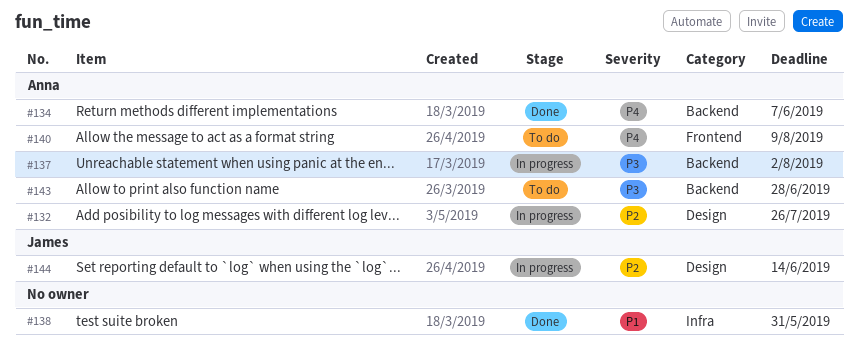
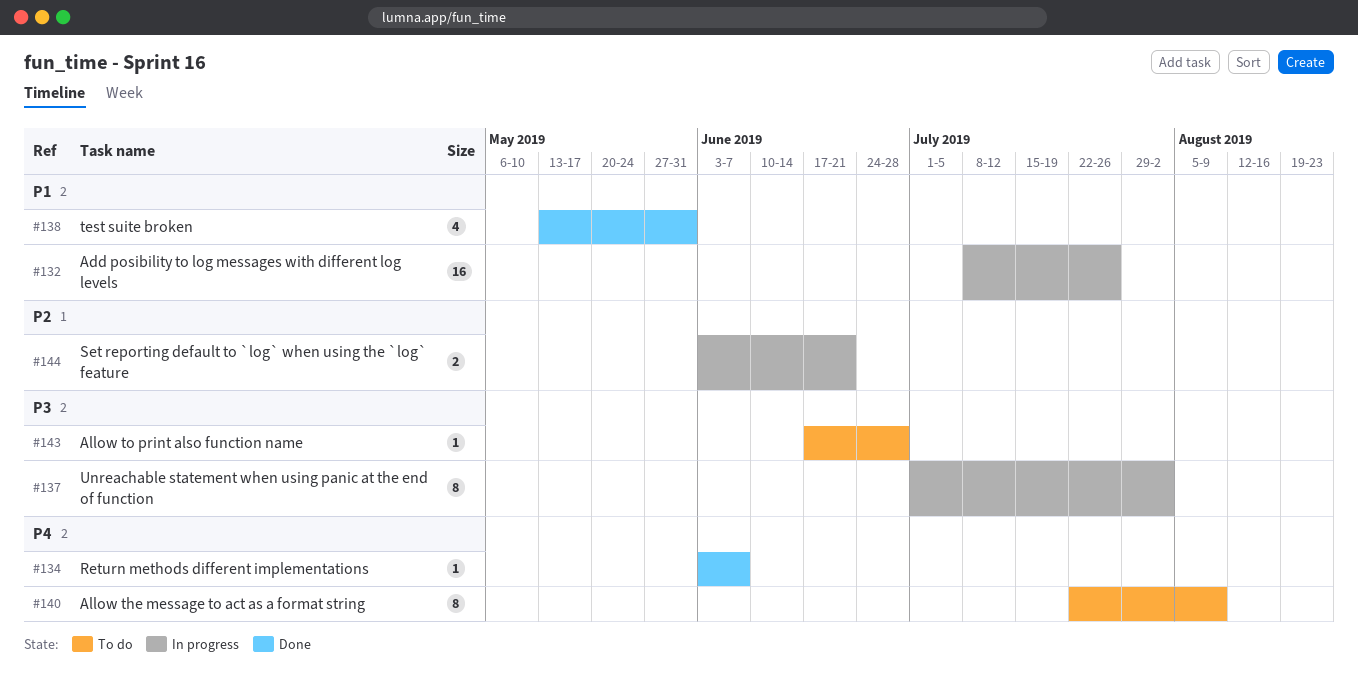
#132, priority: P2 -> P1
#144, due: Jun 14 -> Jun 21

